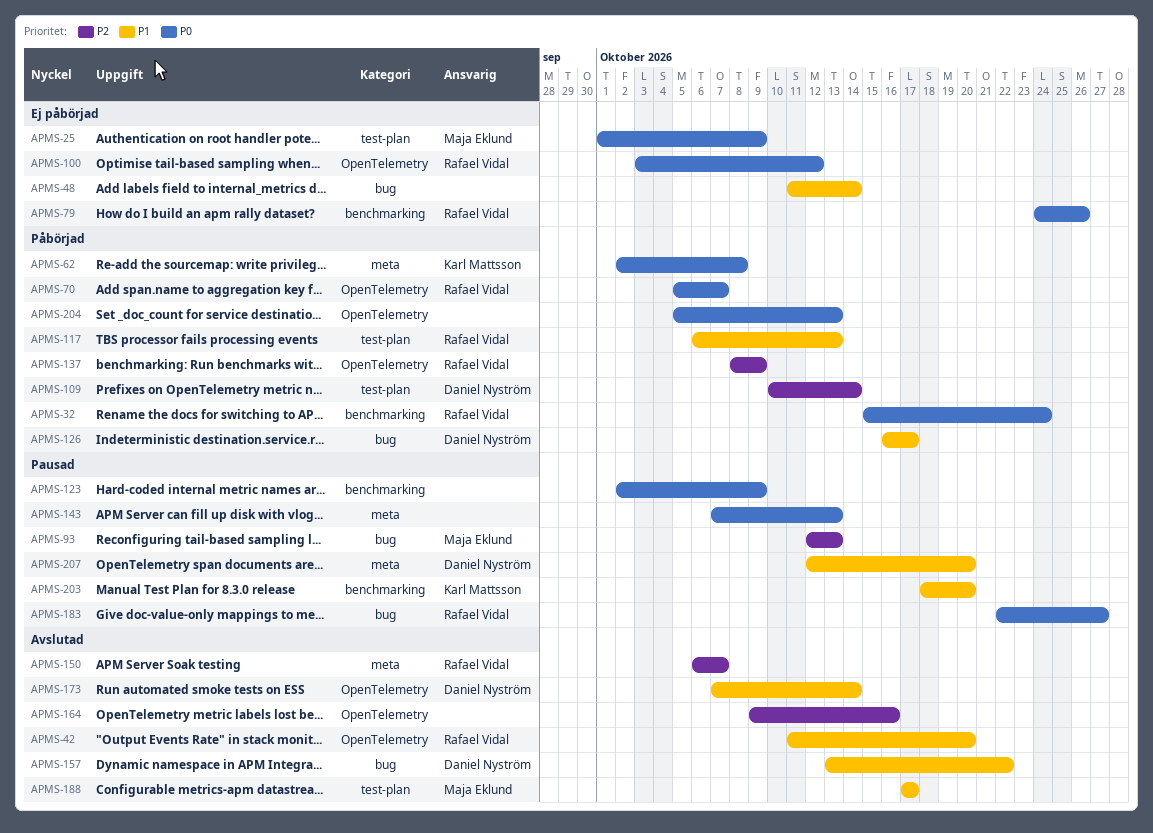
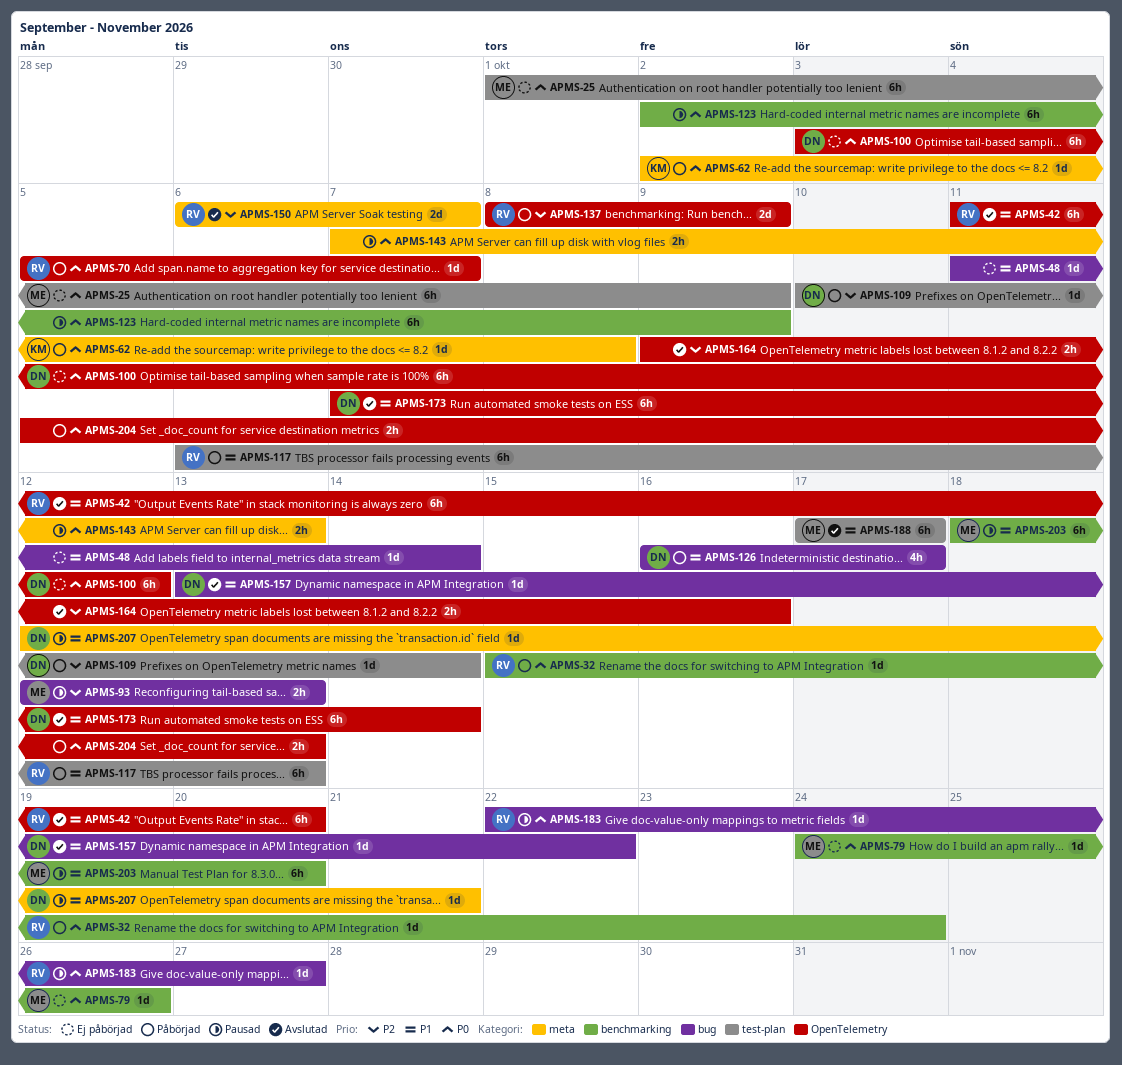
APMS-79, owner: Rafael Vidal -> Maja Eklund
APMS-100, owner: Rafael Vidal -> Daniel Nyström
APMS-203, owner: Karl Mattsson -> Maja Eklund
APMS-207, due: Oct 20 -> Oct 21

